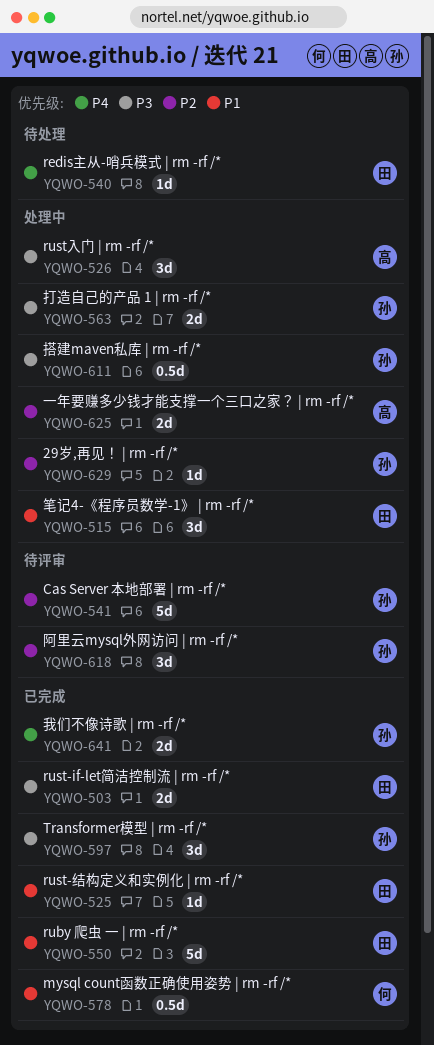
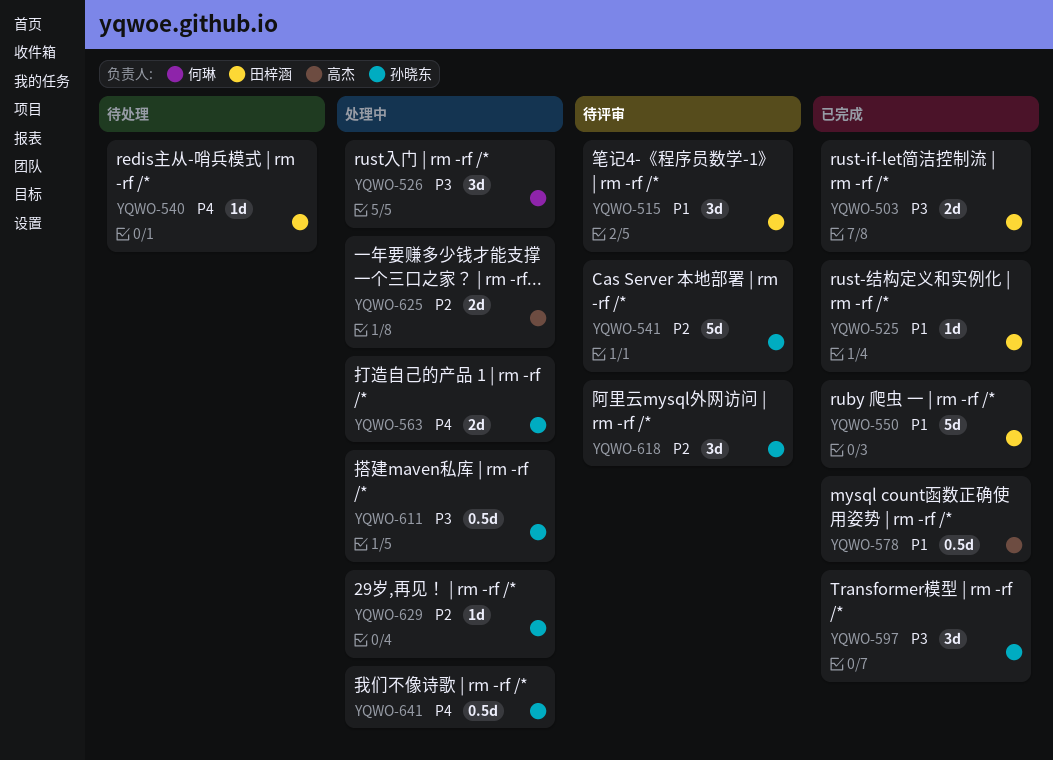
YQWO-515, status: 处理中 -> 待评审
YQWO-526, owner: 高杰 -> 何琳
YQWO-563, priority: P3 -> P4
YQWO-578, owner: 何琳 -> 高杰
YQWO-641, status: 已完成 -> 处理中
YQWO-641, estimate: 2d -> 0.5d

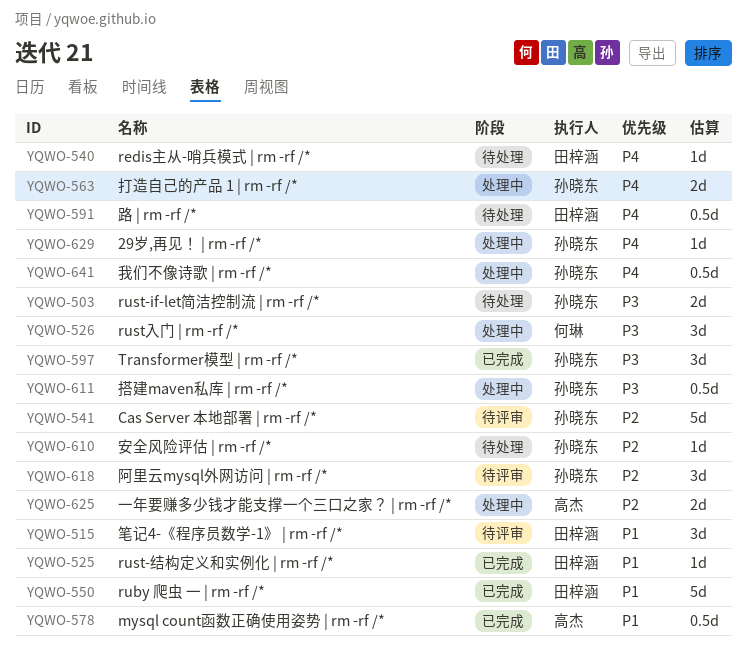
YQWO-503, status: 已完成 -> 待处理
YQWO-503, owner: 田梓涵 -> 孙晓东
YQWO-591: none -> present
YQWO-610: none -> present
YQWO-629, priority: P2 -> P4

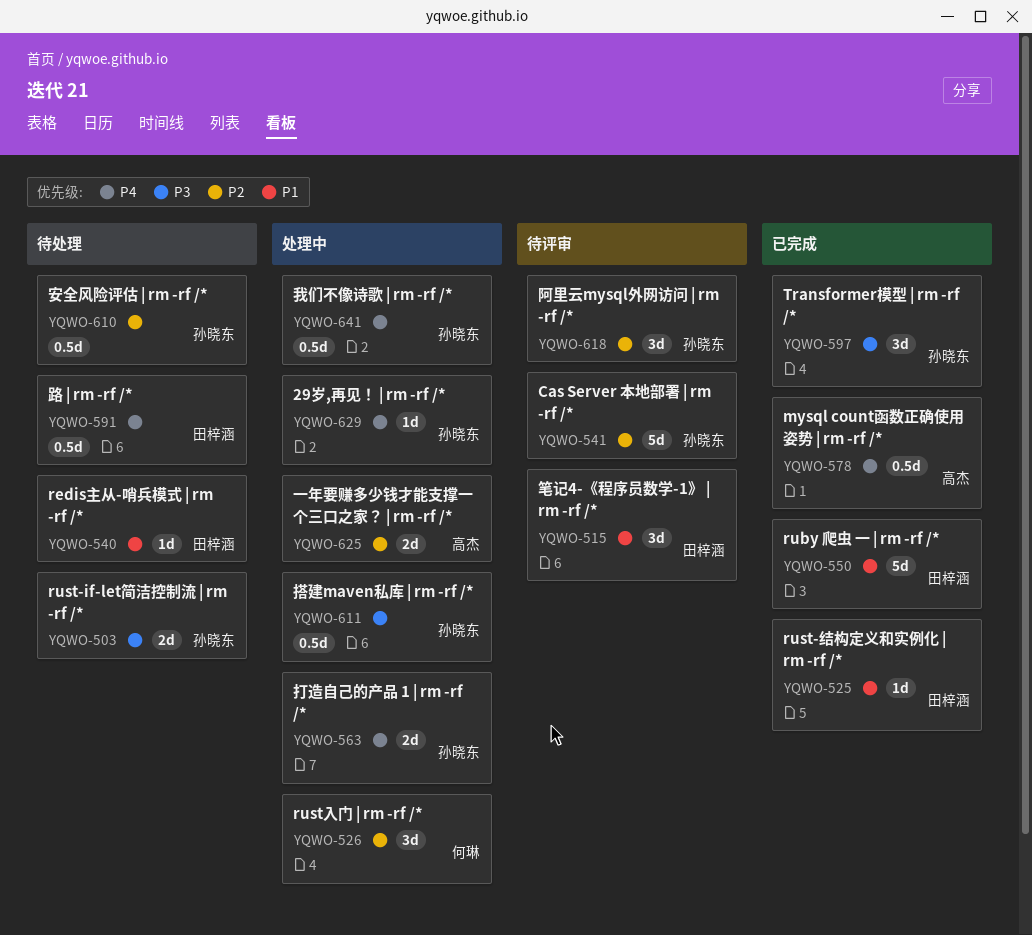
YQWO-526, priority: P3 -> P2
YQWO-540, priority: P4 -> P1
YQWO-578, priority: P1 -> P4
YQWO-610, estimate: 1d -> 0.5d

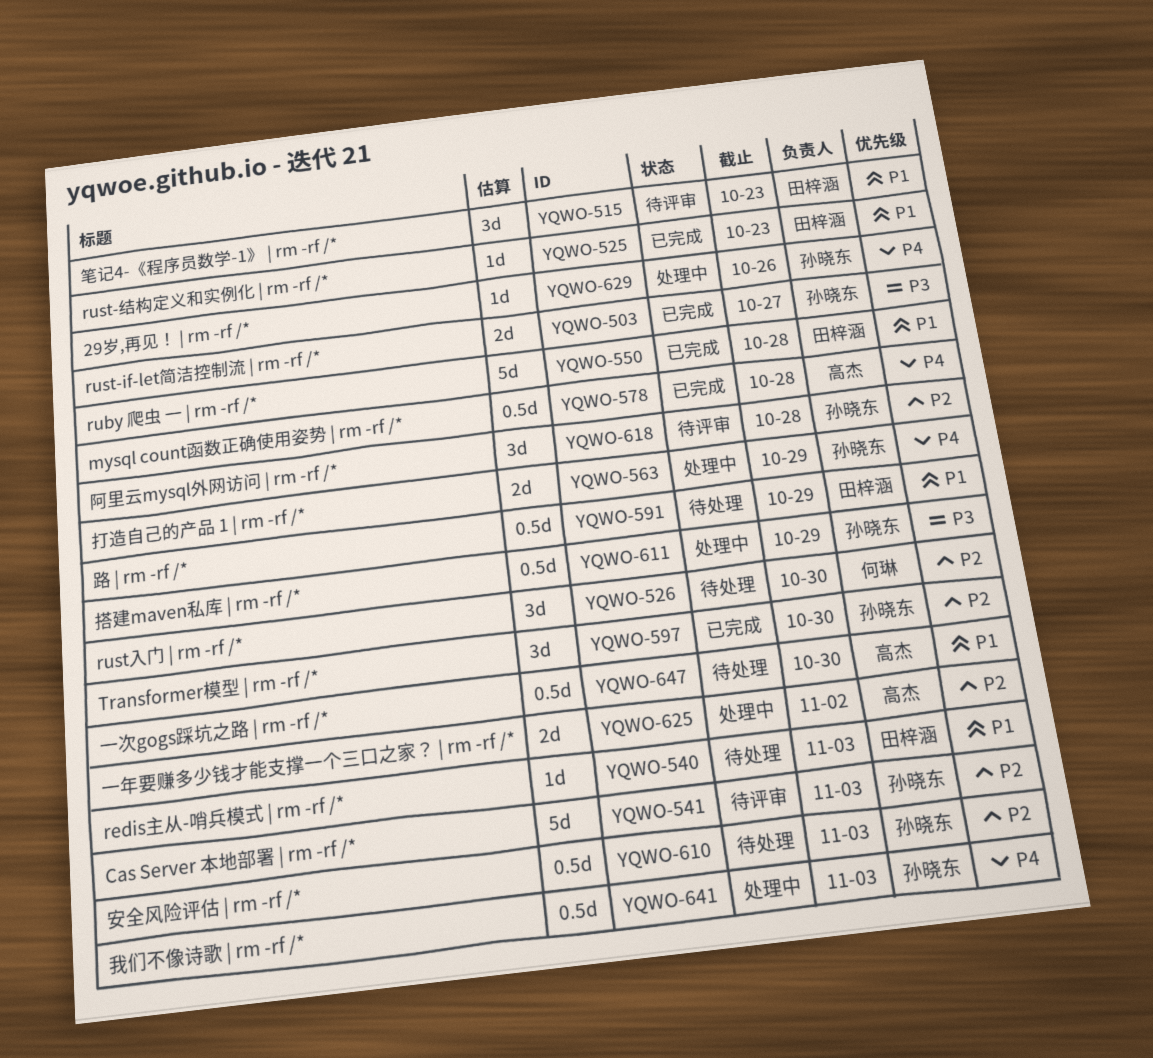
YQWO-503, status: 待处理 -> 已完成
YQWO-526, status: 处理中 -> 待处理
YQWO-591, priority: P4 -> P1
YQWO-597, priority: P3 -> P2
YQWO-647: none -> present

